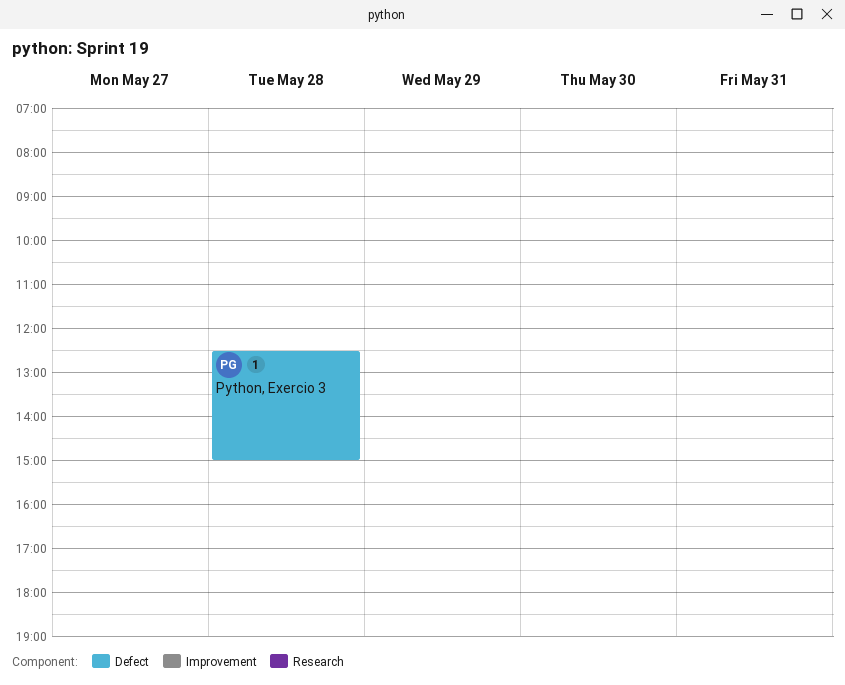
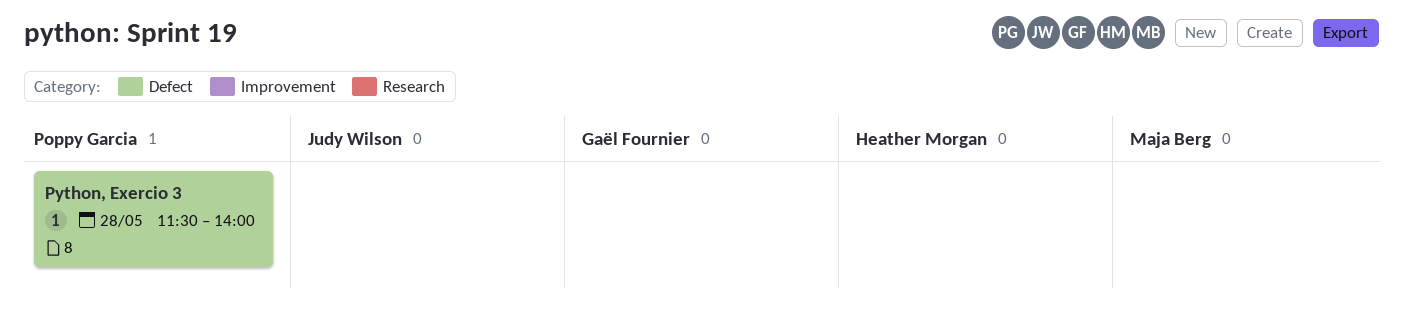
Python, Exercio 3, begins: 12:30 -> 11:30
Python, Exercio 3, ends: 15:00 -> 14:00

